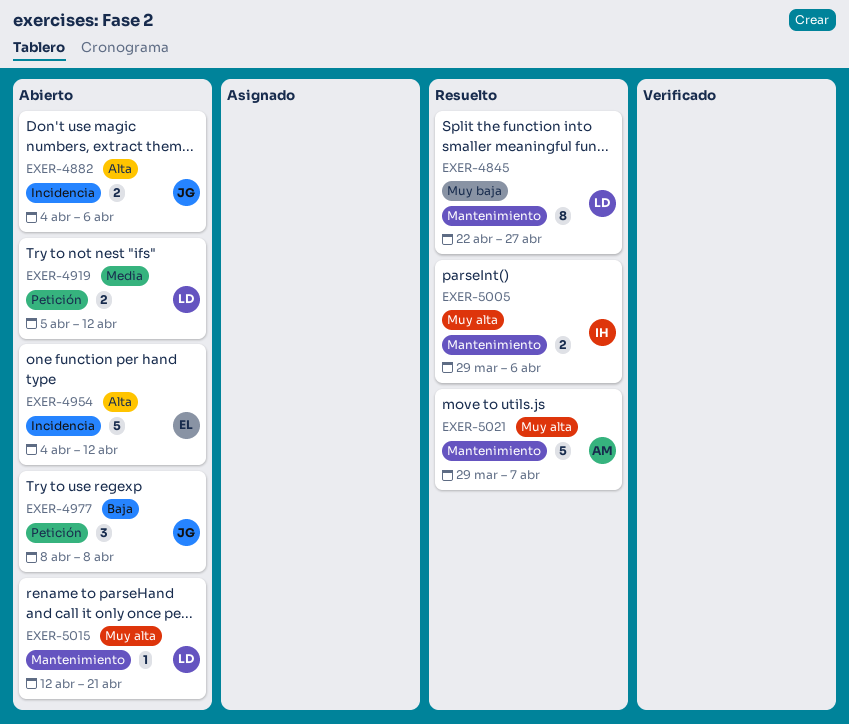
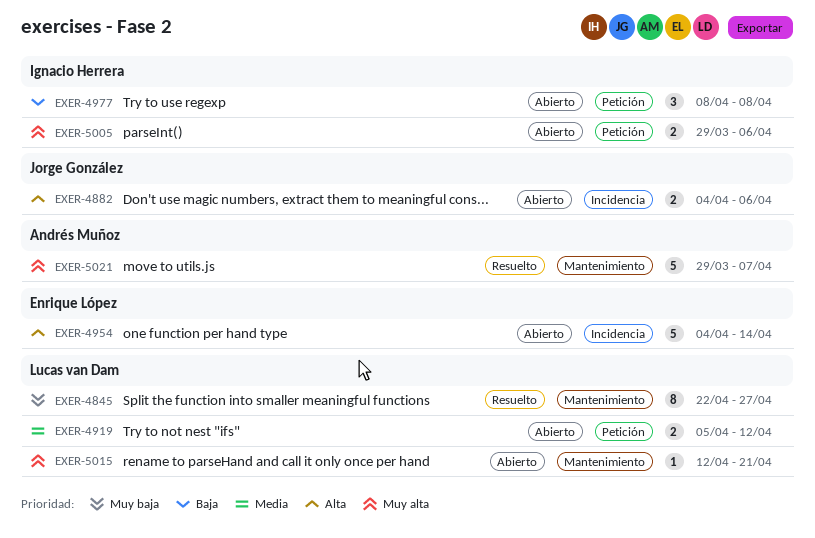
EXER-4954, due: Apr 12 -> Apr 14
EXER-4977, owner: Jorge González -> Ignacio Herrera
EXER-5005, status: Resuelto -> Abierto
EXER-5005, label: Mantenimiento -> Petición

